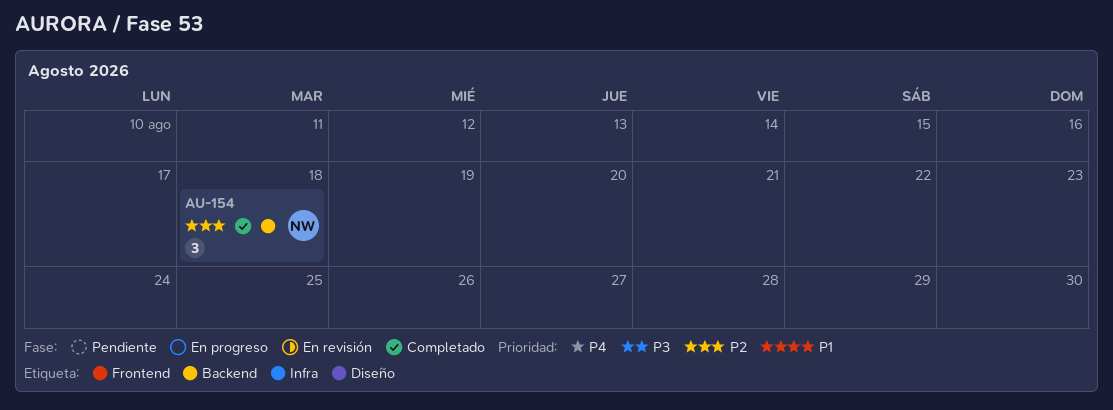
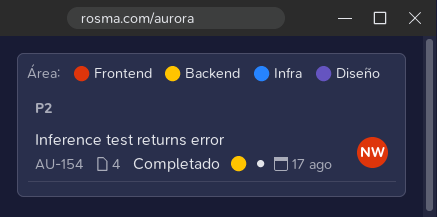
AU-154, estimate: 3 -> 1
AU-154, due: Aug 18 -> Aug 17

